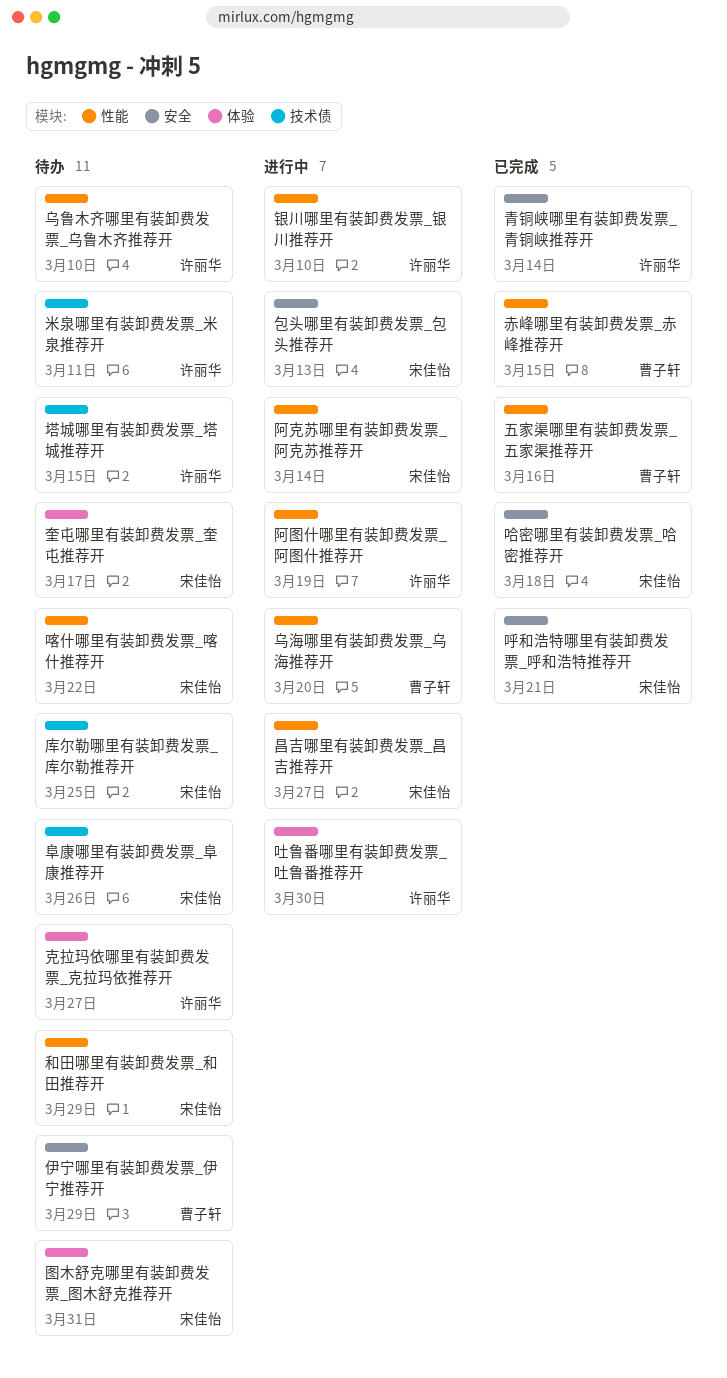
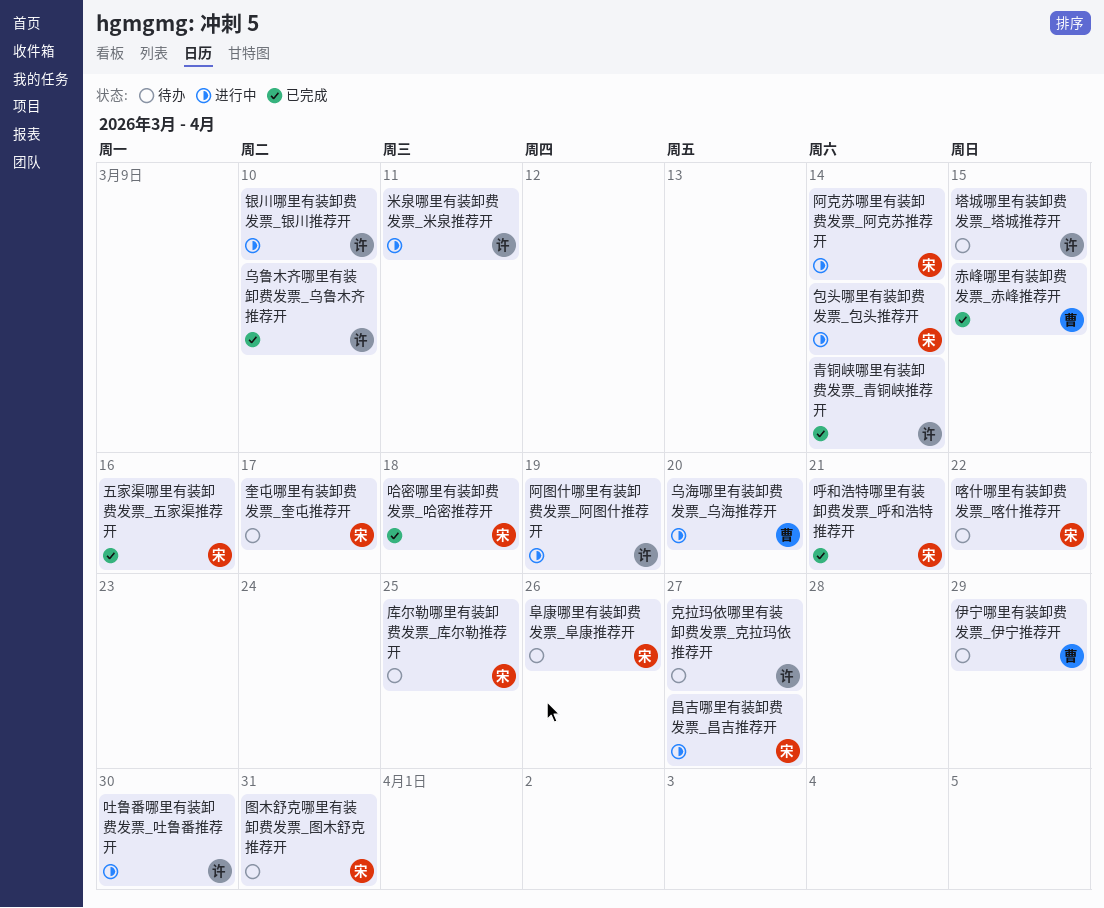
乌鲁木齐哪里有装卸费发票_乌鲁木齐推荐开, status: 待办 -> 已完成
五家渠哪里有装卸费发票_五家渠推荐开, owner: 曹子轩 -> 宋佳怡
包头哪里有装卸费发票_包头推荐开, due: Mar 13 -> Mar 14
和田哪里有装卸费发票_和田推荐开: present -> none
米泉哪里有装卸费发票_米泉推荐开, status: 待办 -> 进行中

